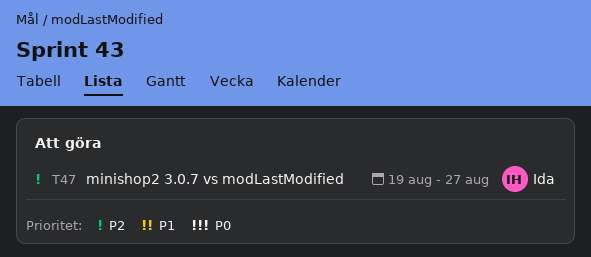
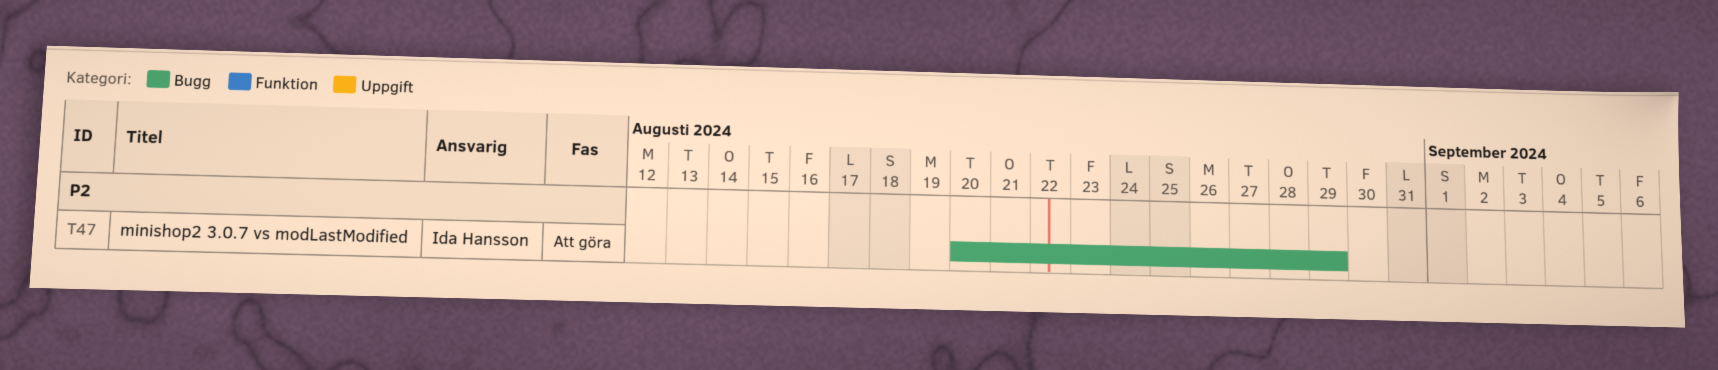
T47, start: Aug 19 -> Aug 20
T47, due: Aug 27 -> Aug 29

